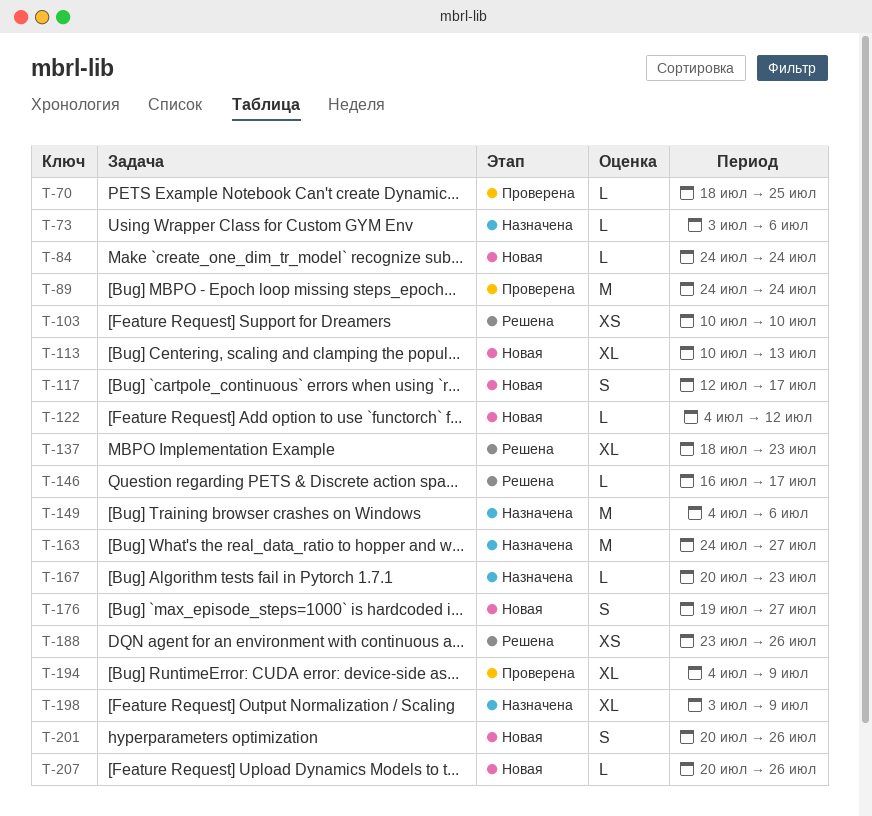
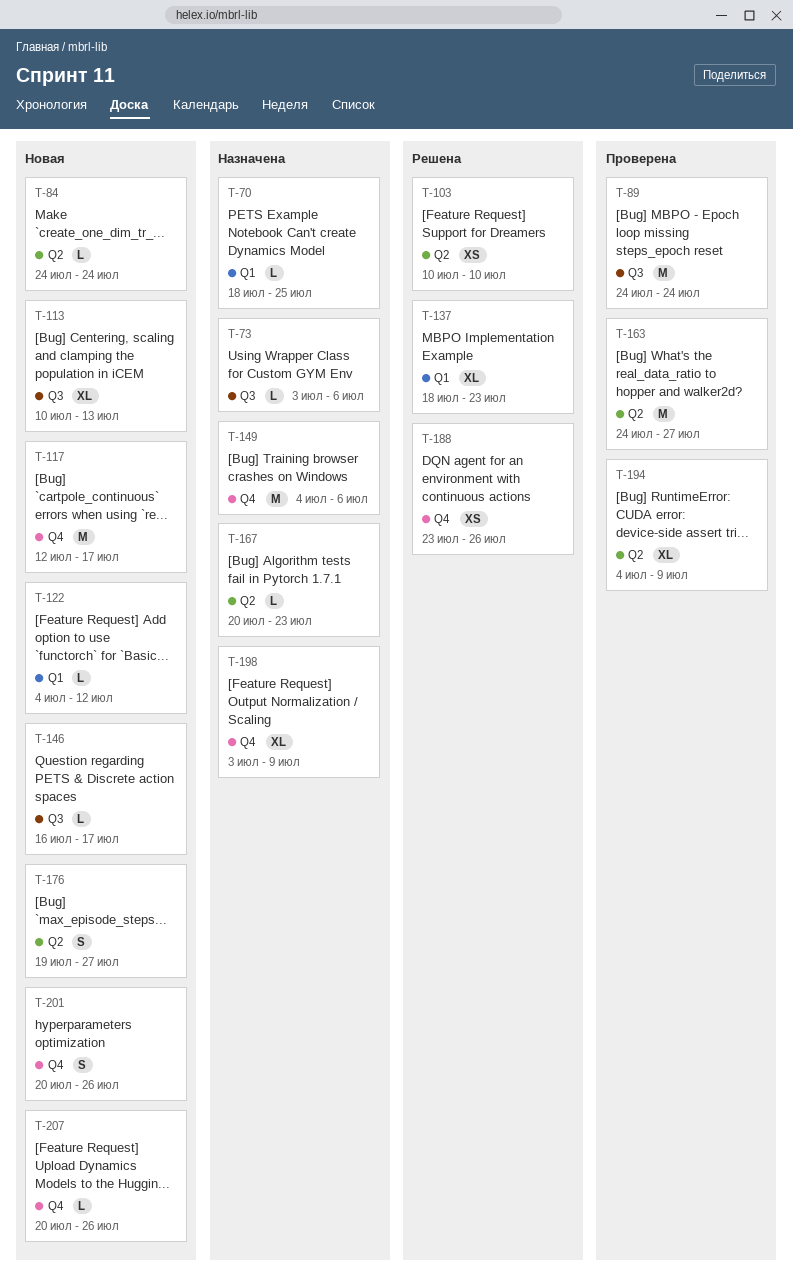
T-70, status: Проверена -> Назначена
T-117, estimate: S -> M
T-146, status: Решена -> Новая
T-163, status: Назначена -> Проверена

